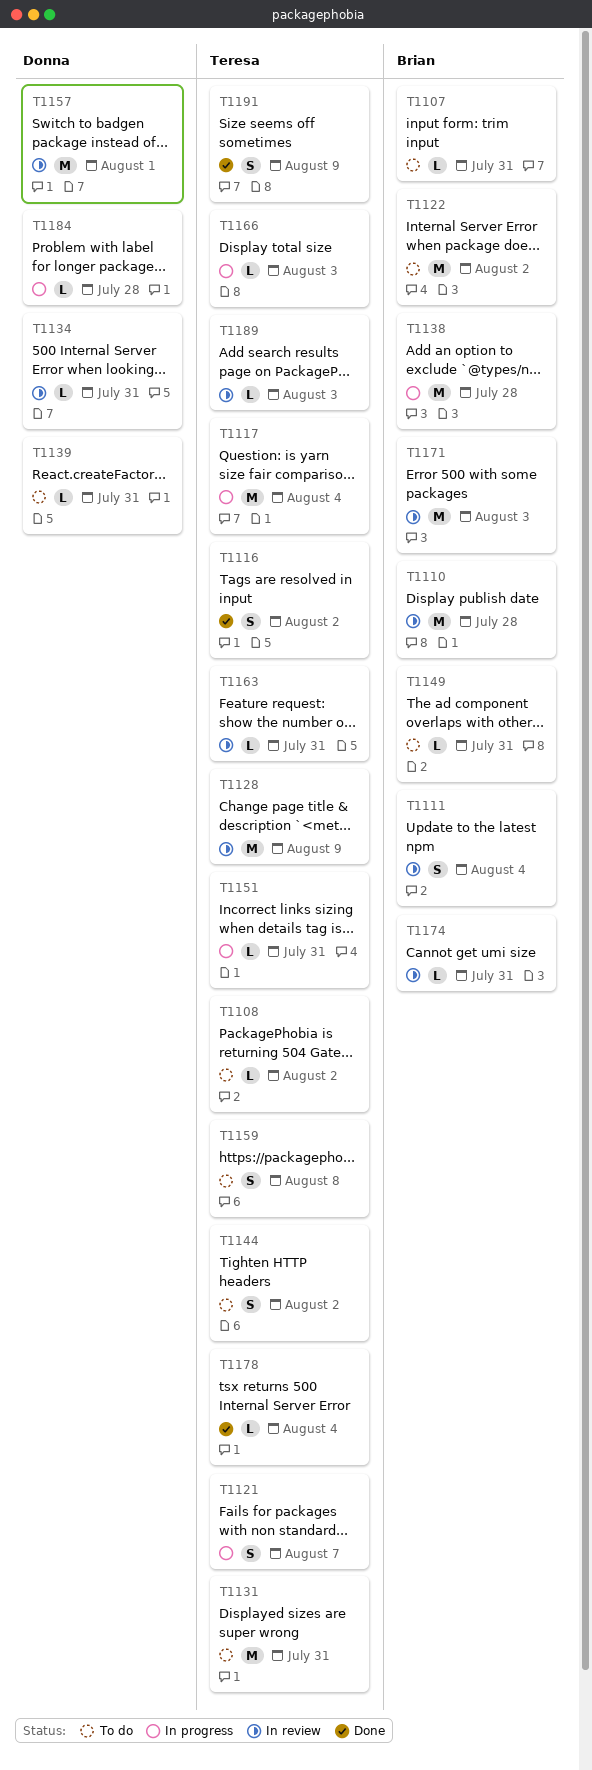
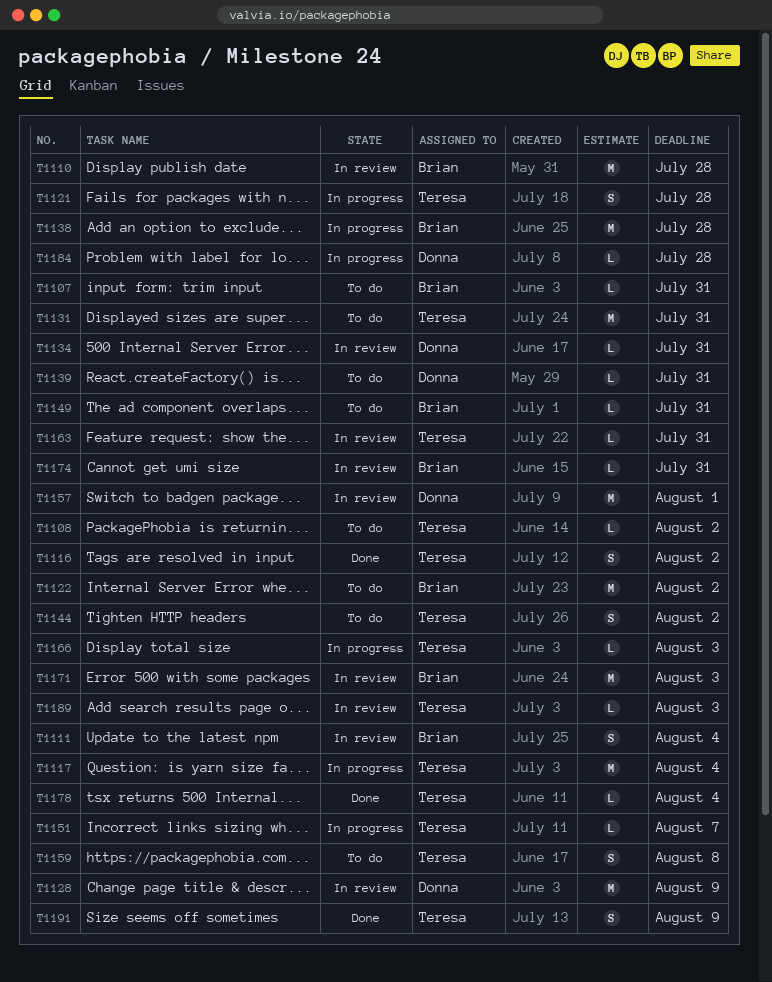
T1121, due: Aug 7 -> Jul 28
T1128, owner: Teresa -> Donna
T1151, due: Jul 31 -> Aug 7

